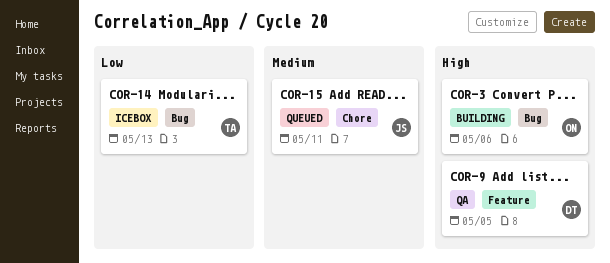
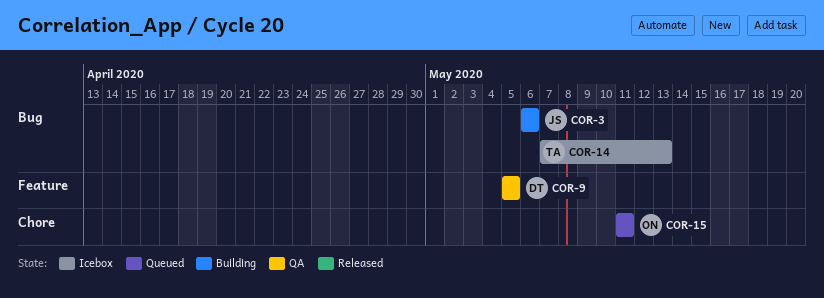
COR-3, owner: ON -> JS
COR-15, owner: JS -> ON

